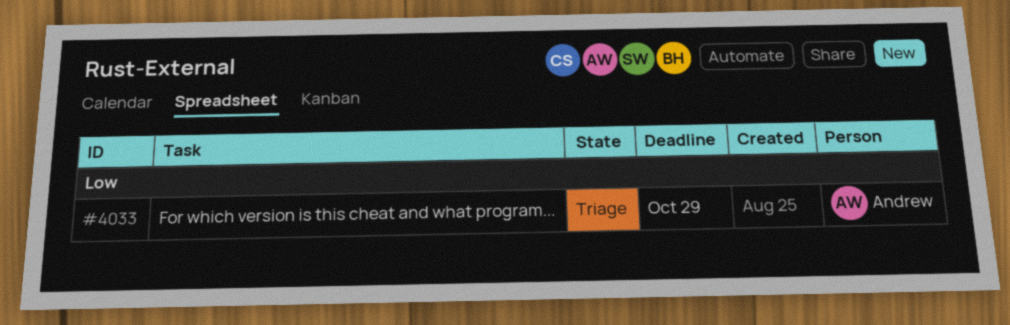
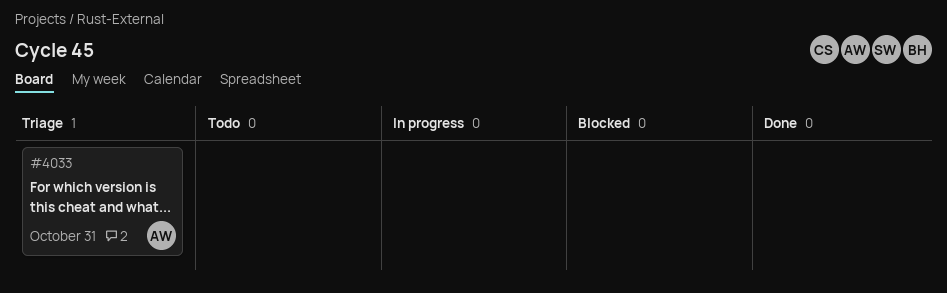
#4033, due: Oct 29 -> Oct 31

